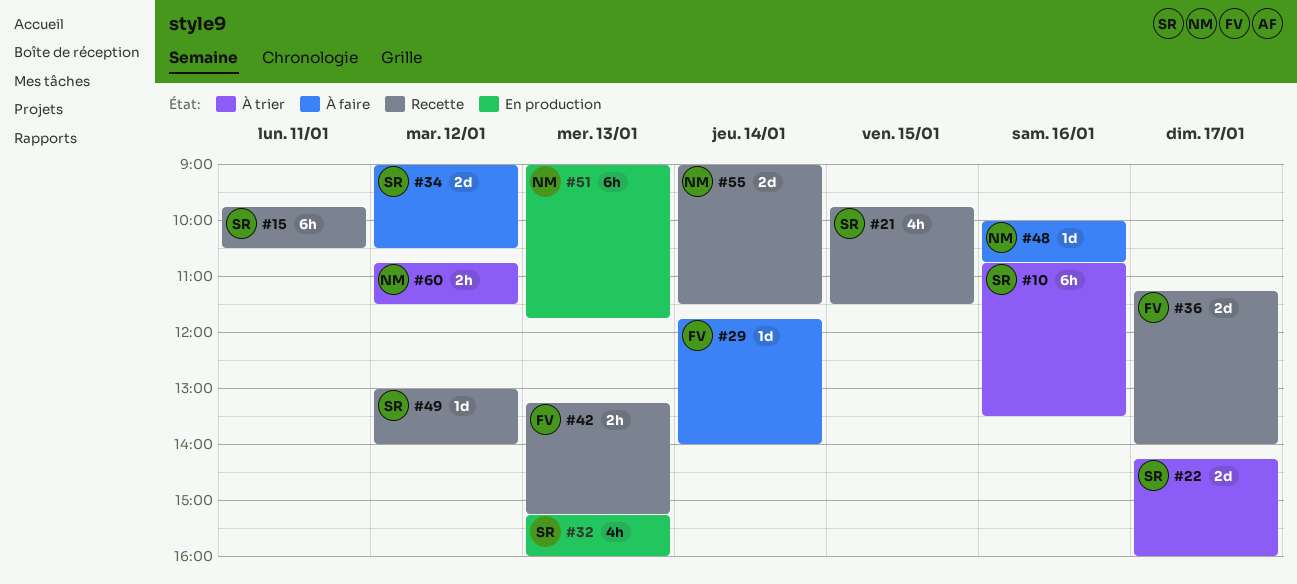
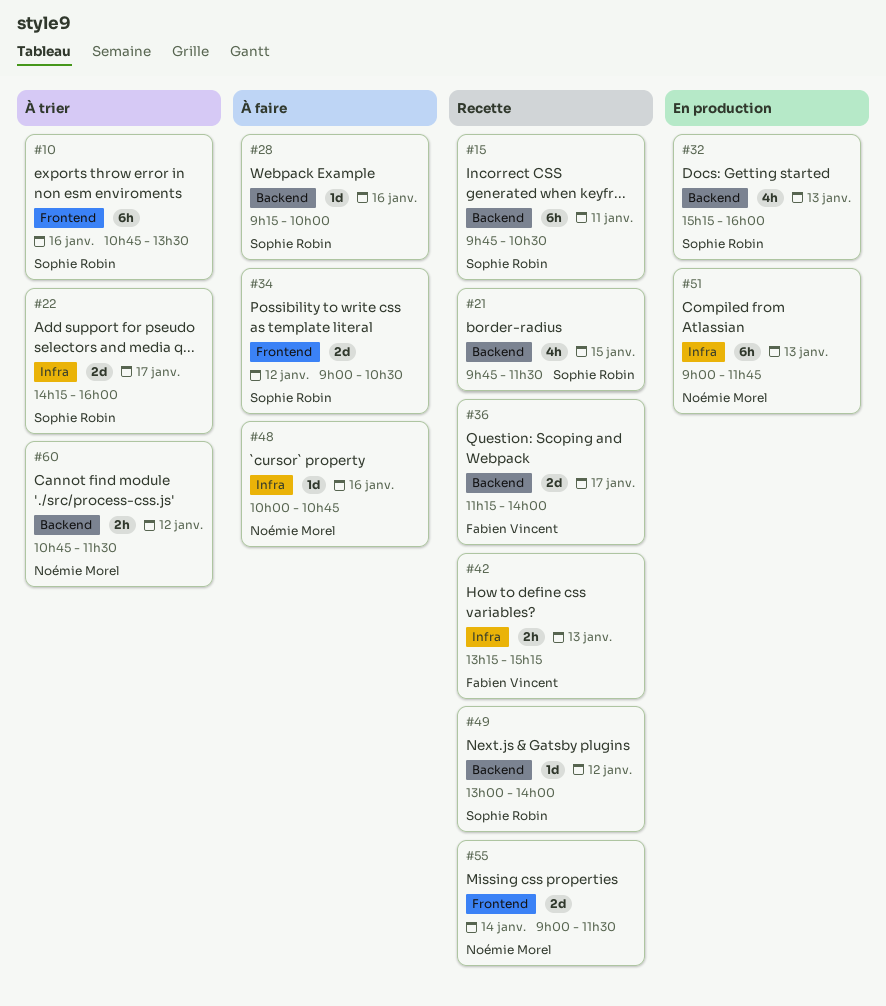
#28: none -> present
#29: present -> none

